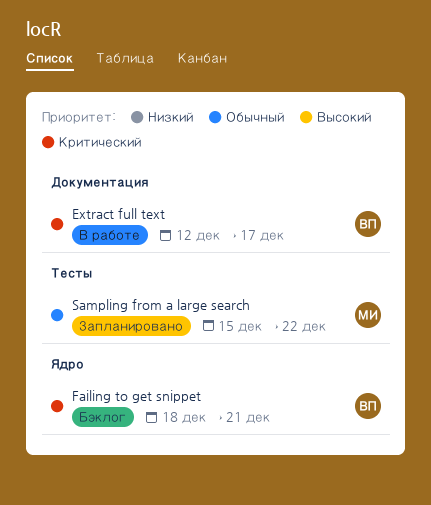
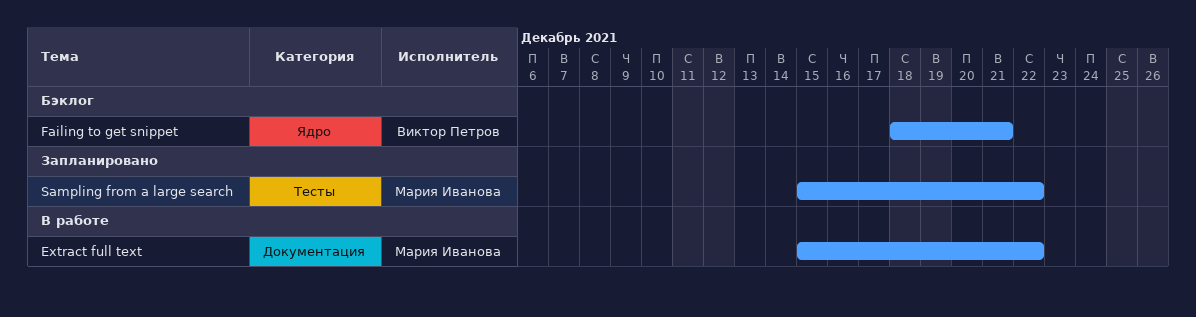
Extract full text, owner: Виктор Петров -> Мария Иванова
Extract full text, start: Dec 12 -> Dec 15
Extract full text, due: Dec 17 -> Dec 22

